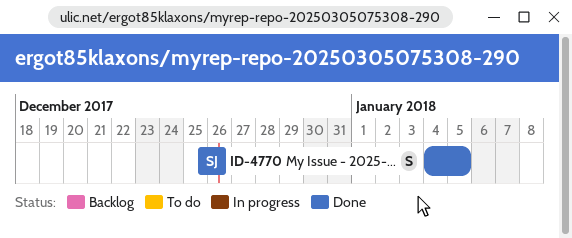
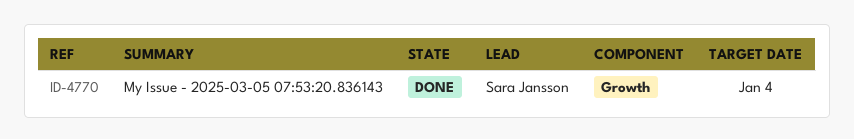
ID-4770, due: Jan 5 -> Jan 4

